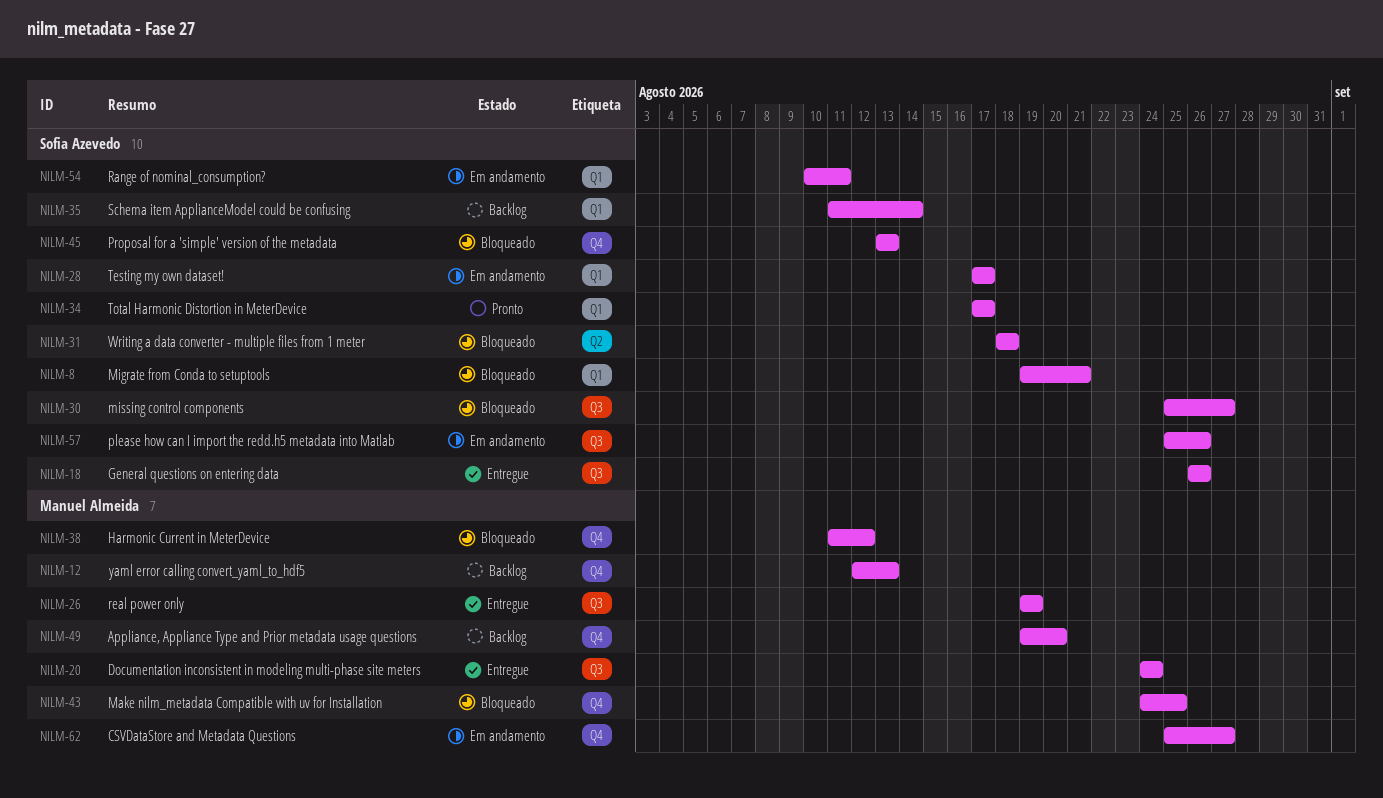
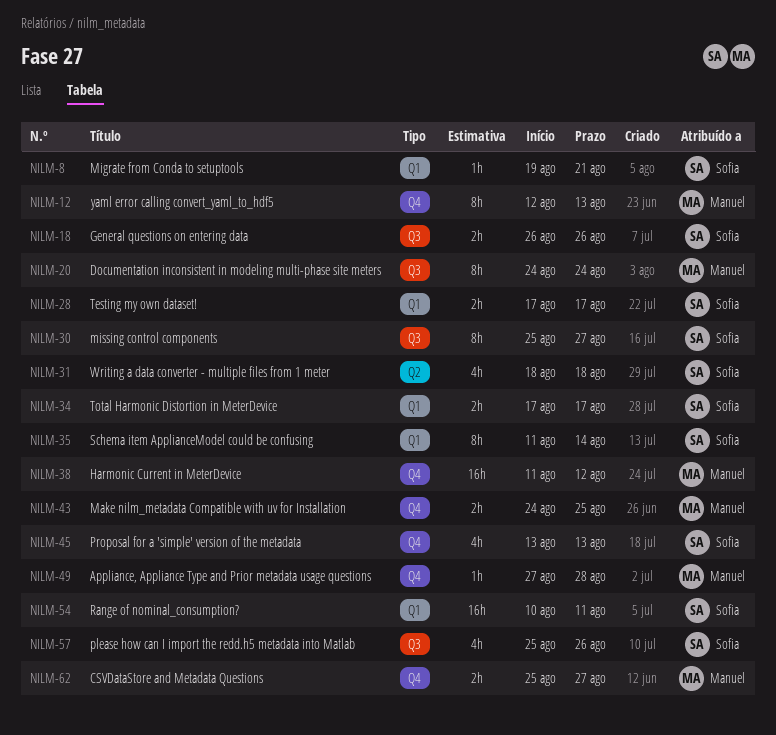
NILM-26: present -> none
NILM-49, start: Aug 19 -> Aug 27
NILM-49, due: Aug 20 -> Aug 28

